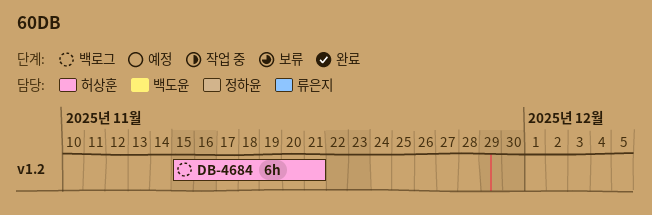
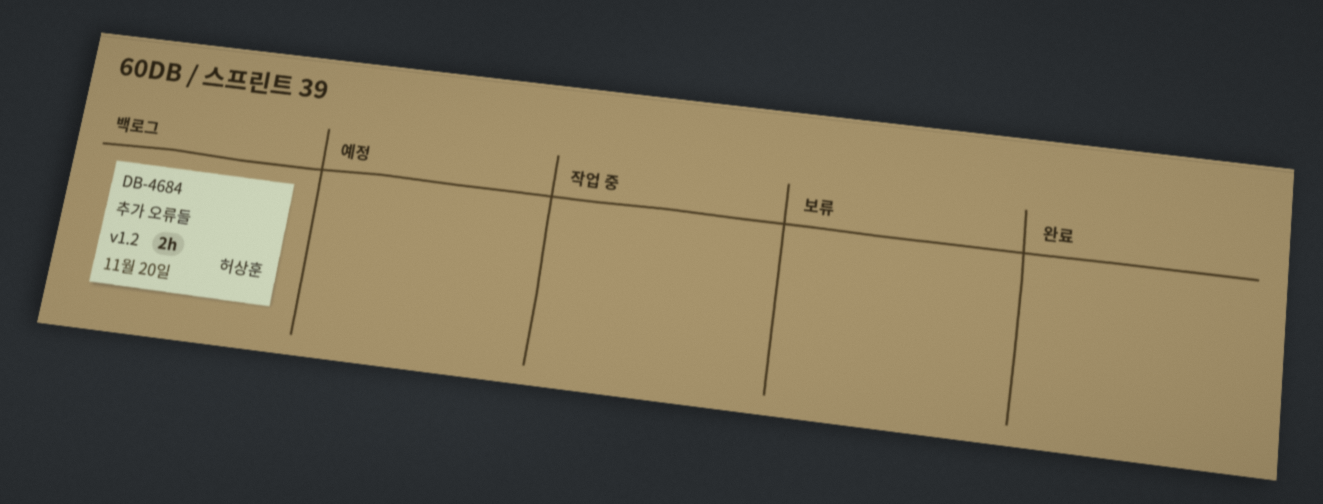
DB-4684, estimate: 6h -> 2h
DB-4684, due: Nov 21 -> Nov 20

